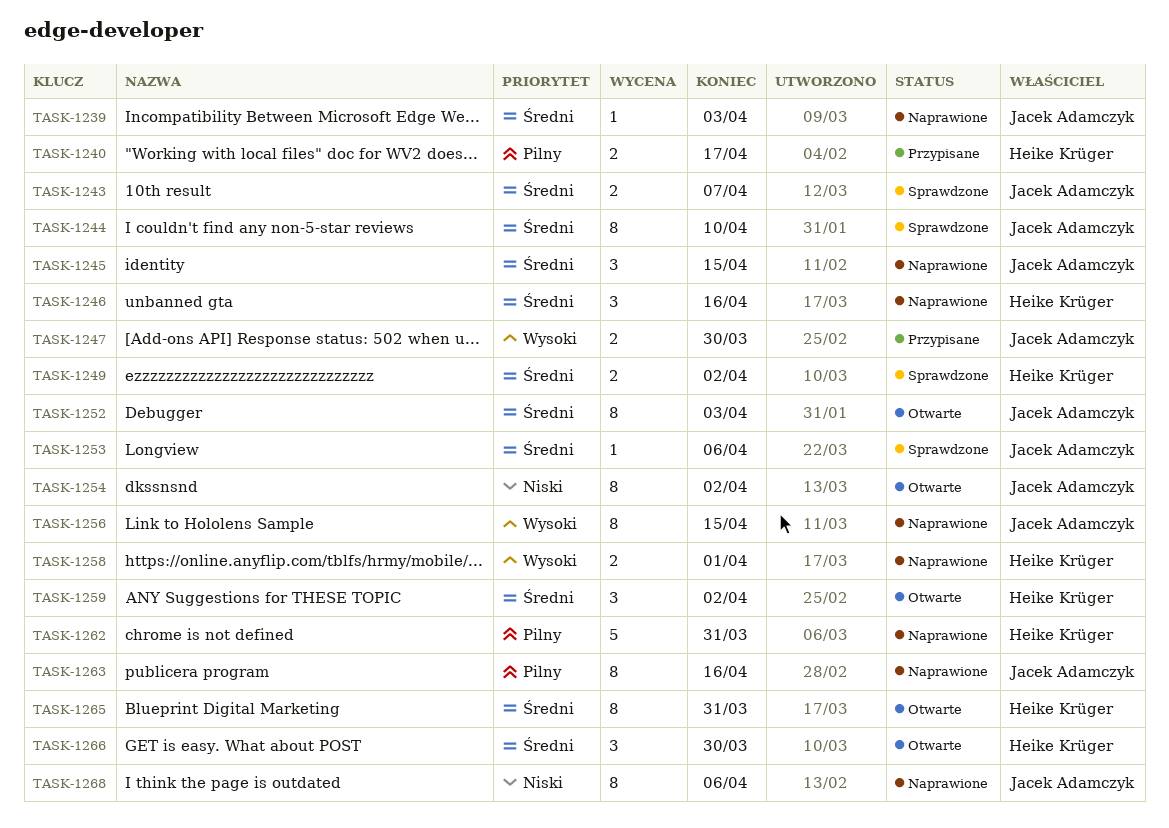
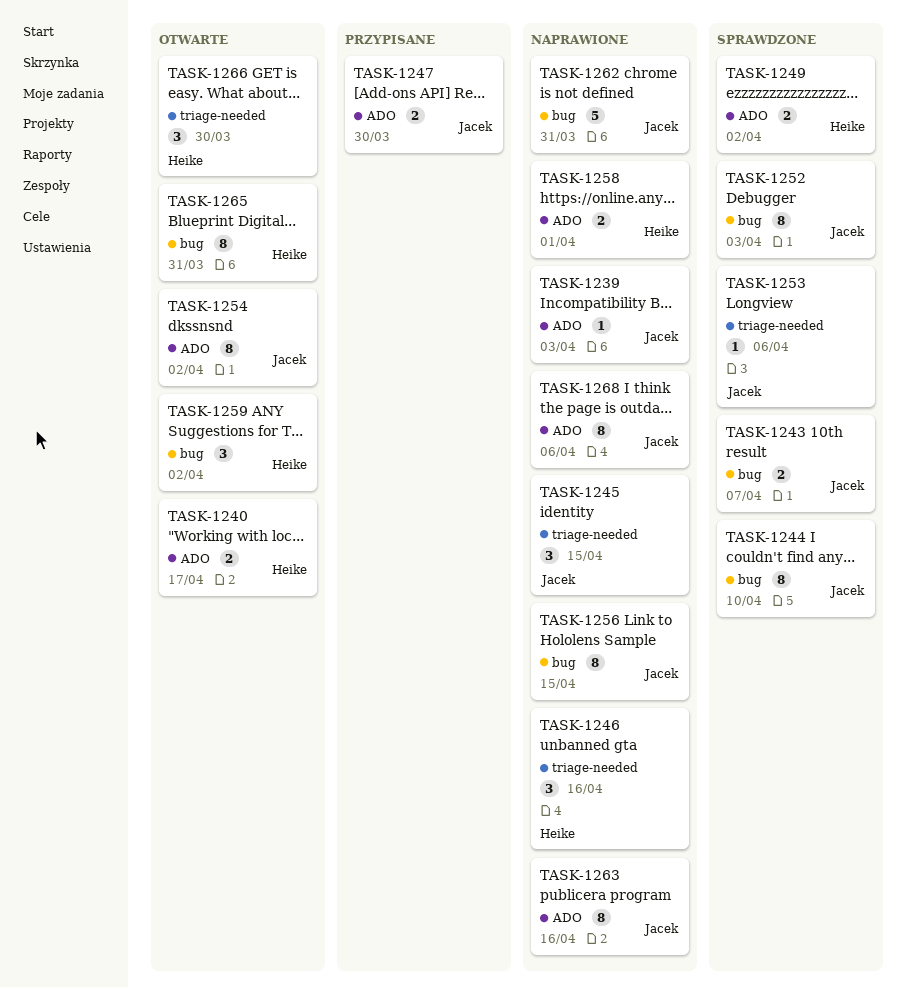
TASK-1240, status: Przypisane -> Otwarte
TASK-1252, status: Otwarte -> Sprawdzone
TASK-1262, owner: Heike Krüger -> Jacek Adamczyk

